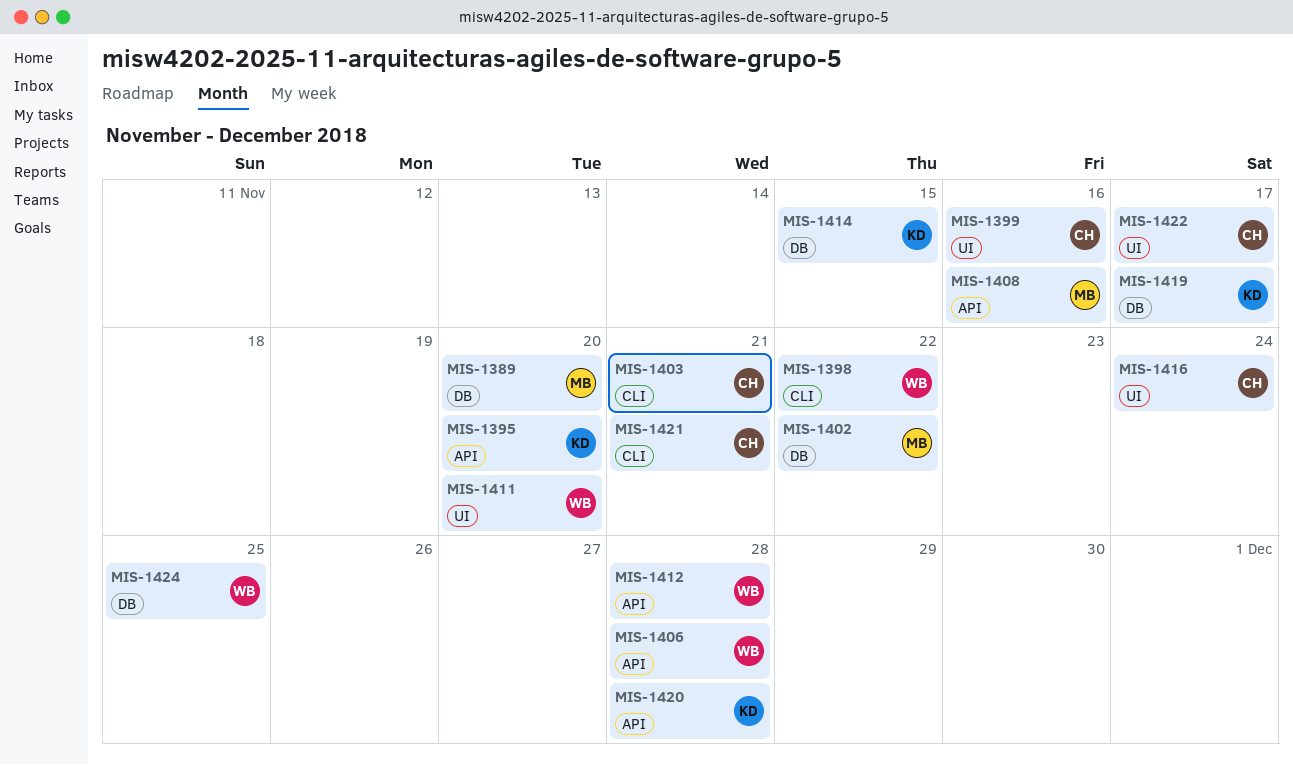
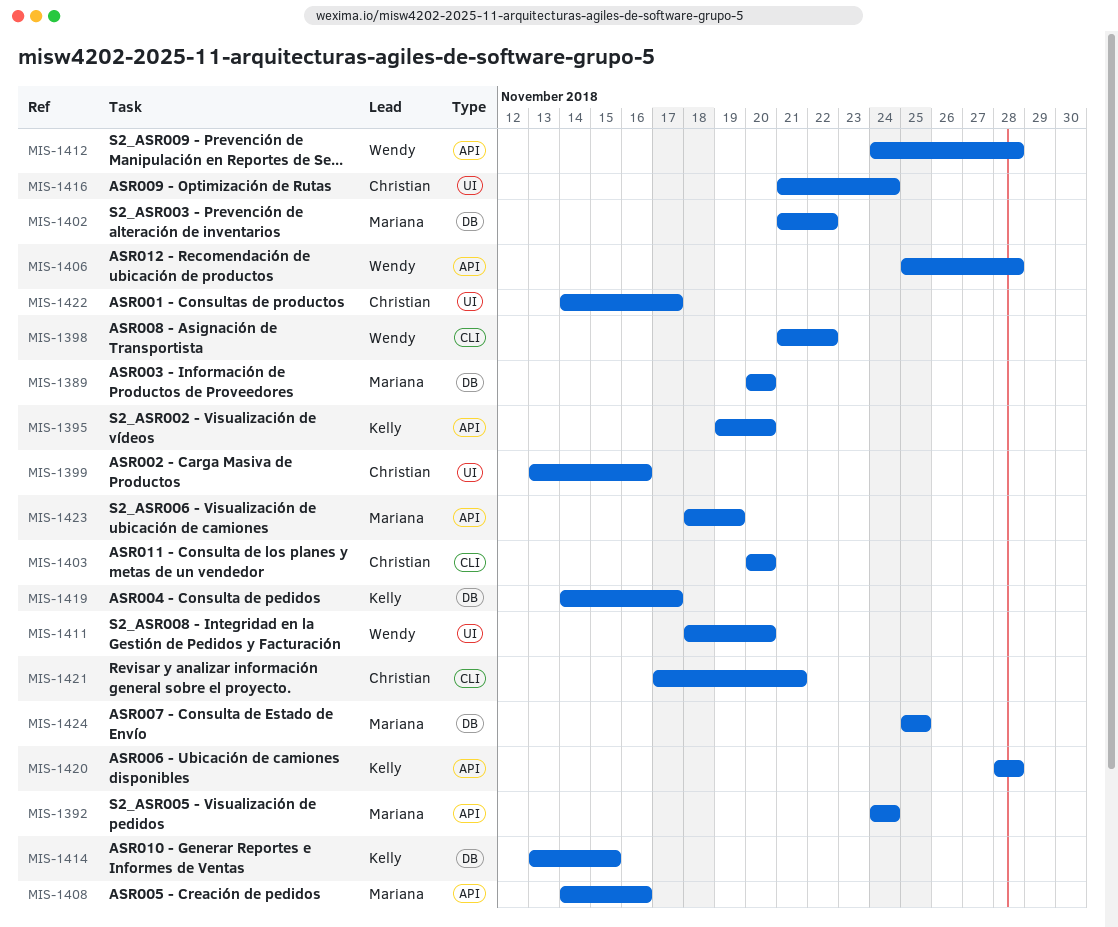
MIS-1392: none -> present
MIS-1403, due: Nov 21 -> Nov 20
MIS-1423: none -> present
MIS-1424, owner: Wendy -> Mariana

